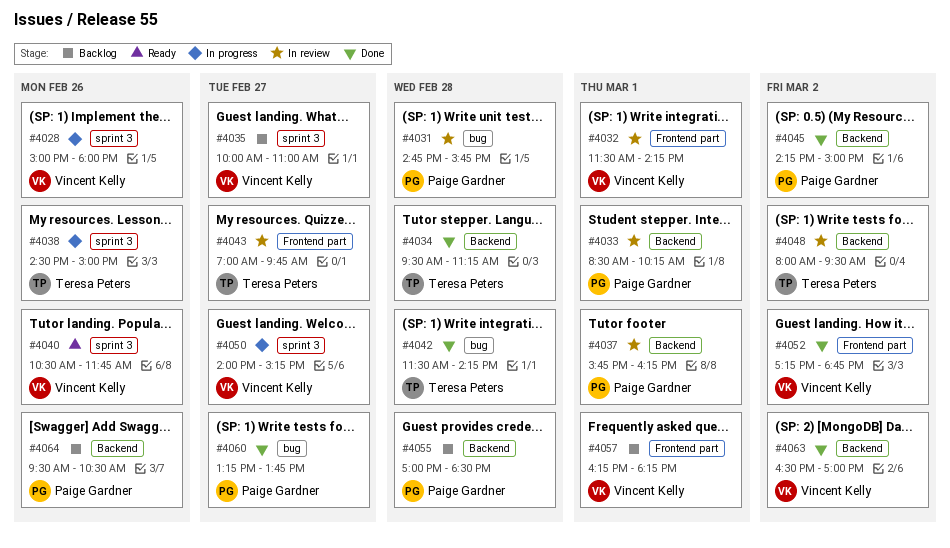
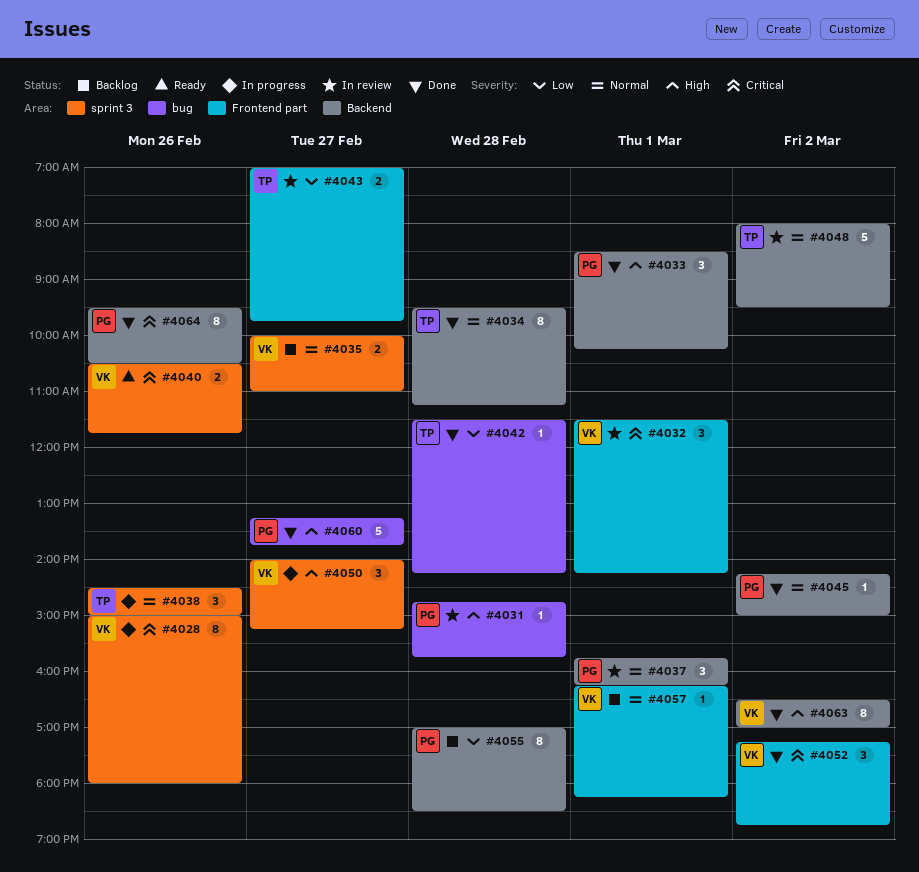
#4033, status: In review -> Done
#4064, status: Backlog -> Done

